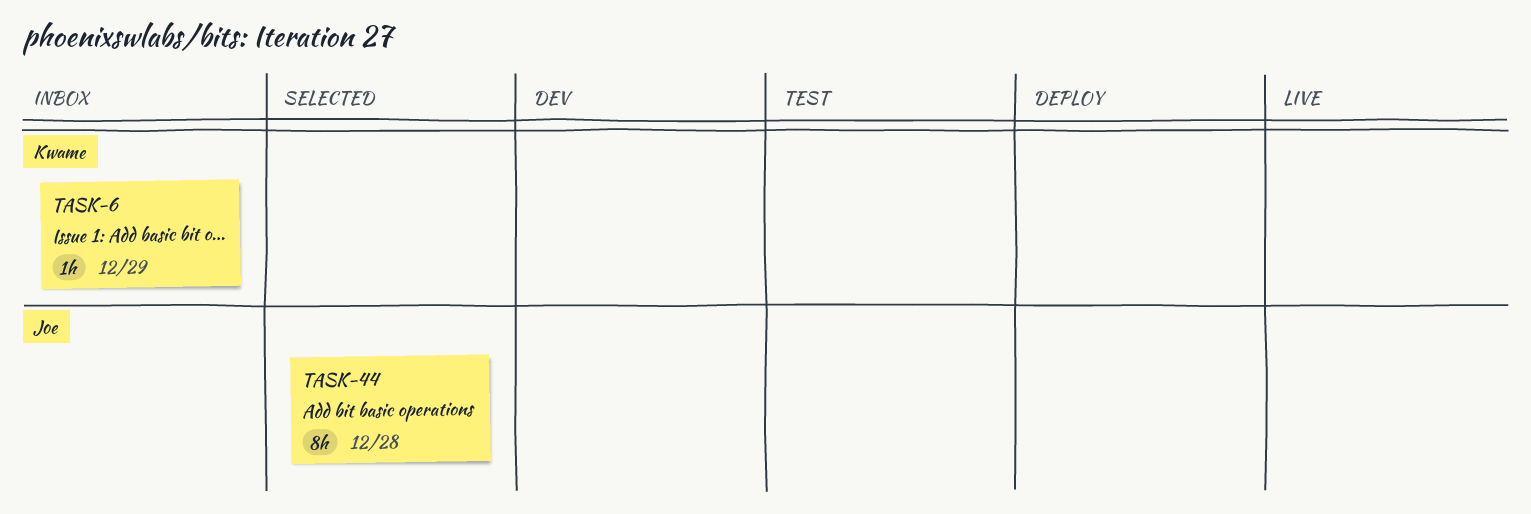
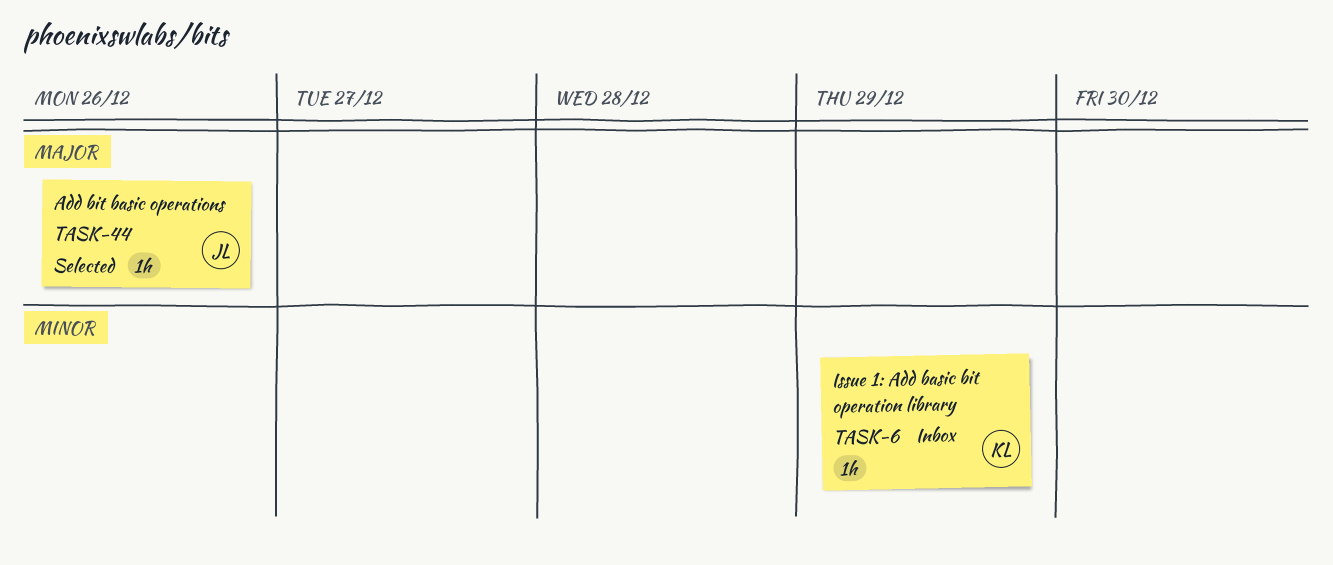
TASK-44, estimate: 8h -> 1h
TASK-44, due: Dec 28 -> Dec 26

